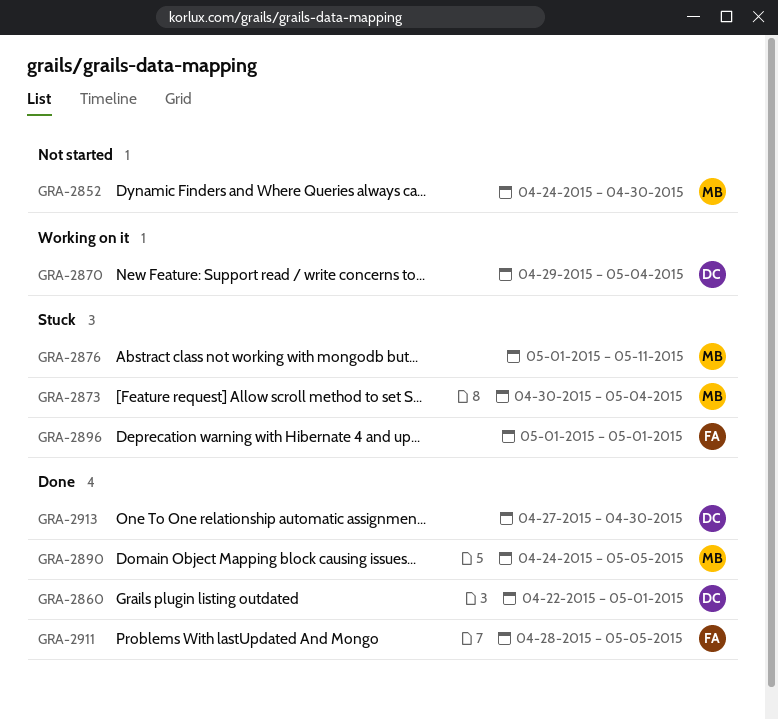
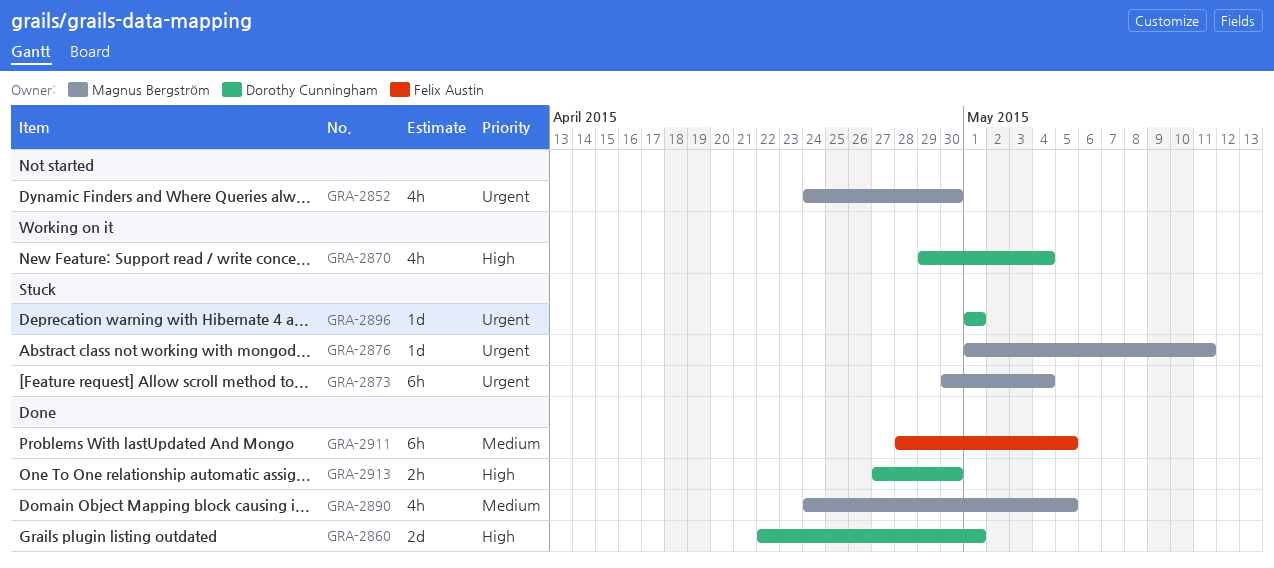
GRA-2896, owner: Felix Austin -> Dorothy Cunningham

